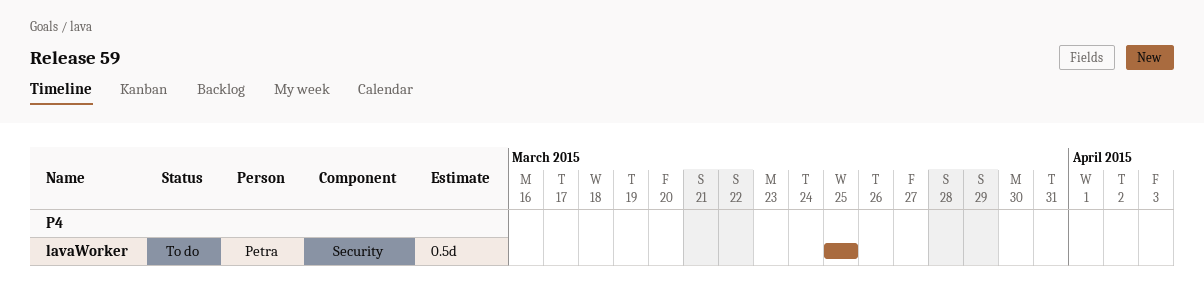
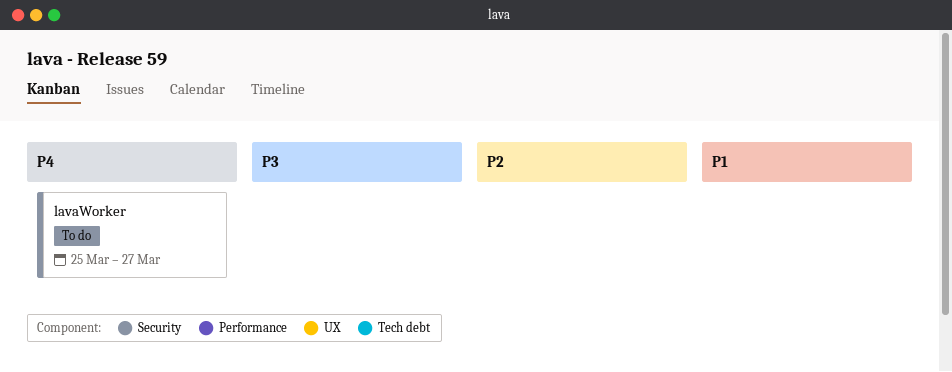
lavaWorker, due: Mar 25 -> Mar 27

